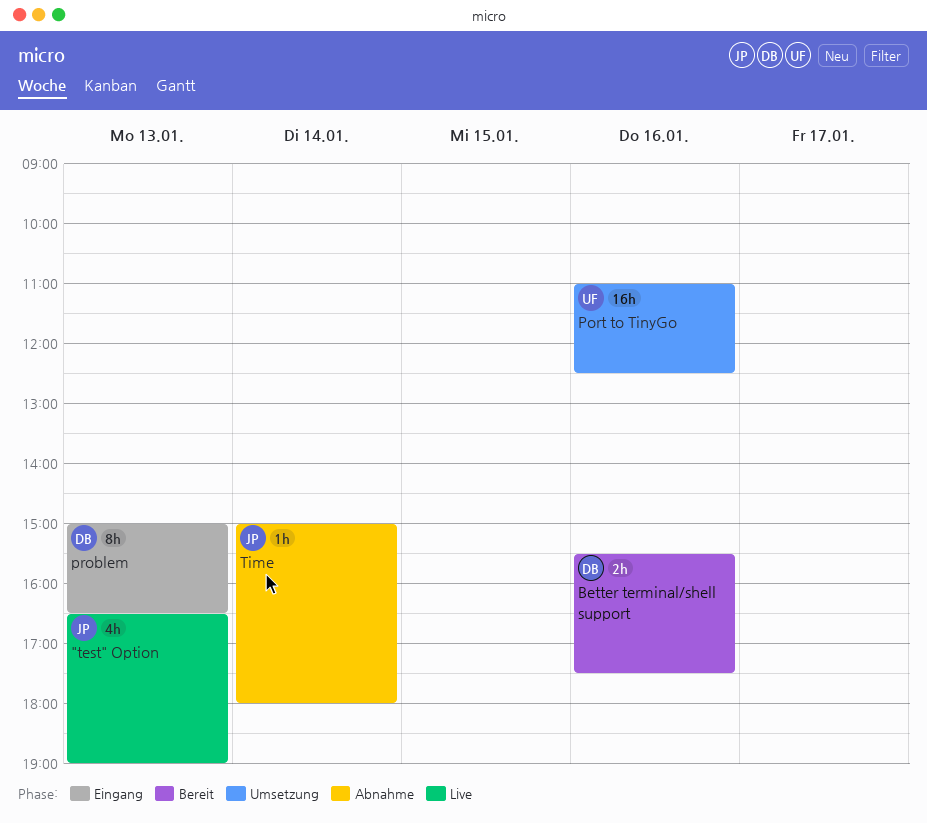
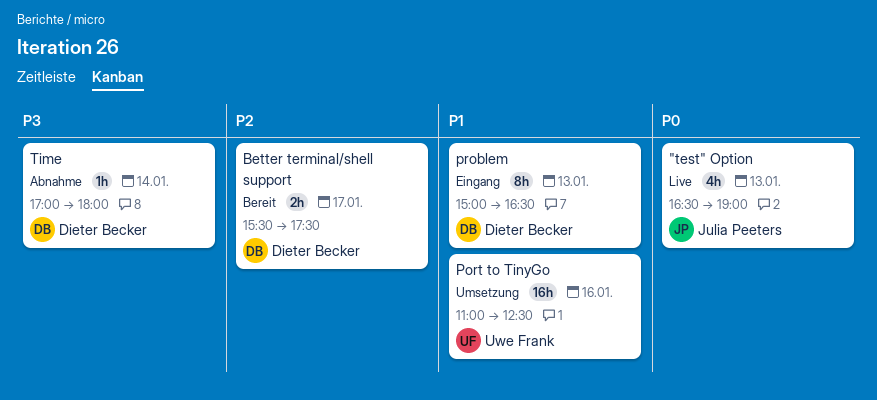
Better terminal/shell support, day: Jan 16 -> Jan 17
Time, owner: Julia Peeters -> Dieter Becker
Time, begins: 15:00 -> 17:00

